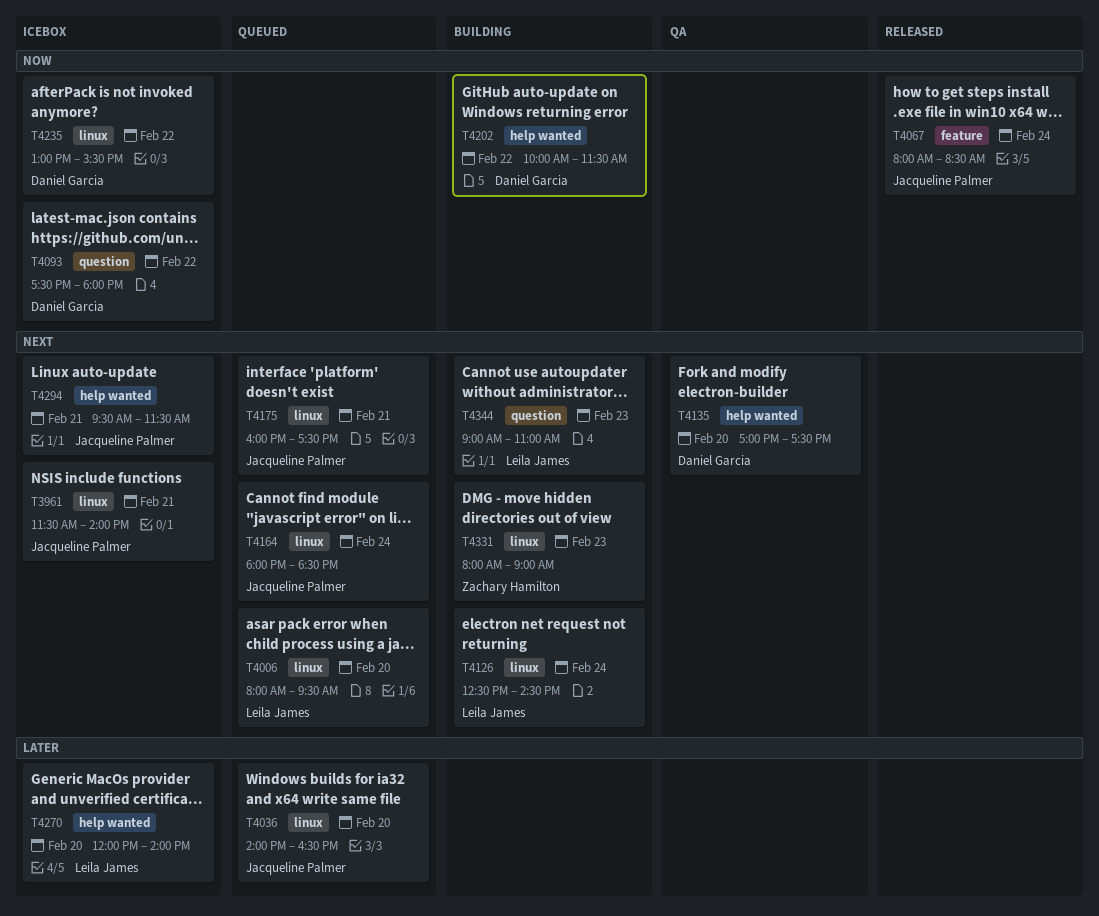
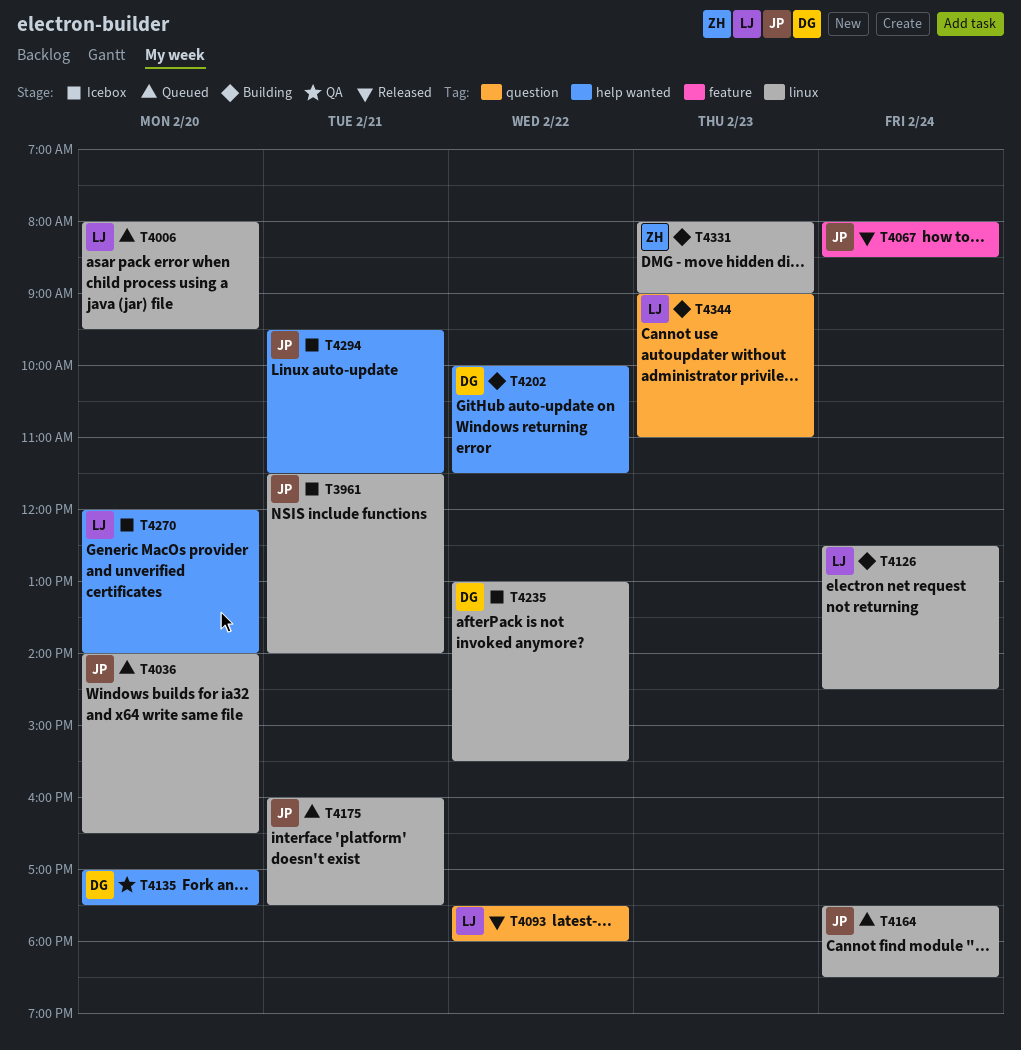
T4093, status: Icebox -> Released
T4093, owner: Daniel Garcia -> Leila James
T4164, begins: 18:00 -> 17:30

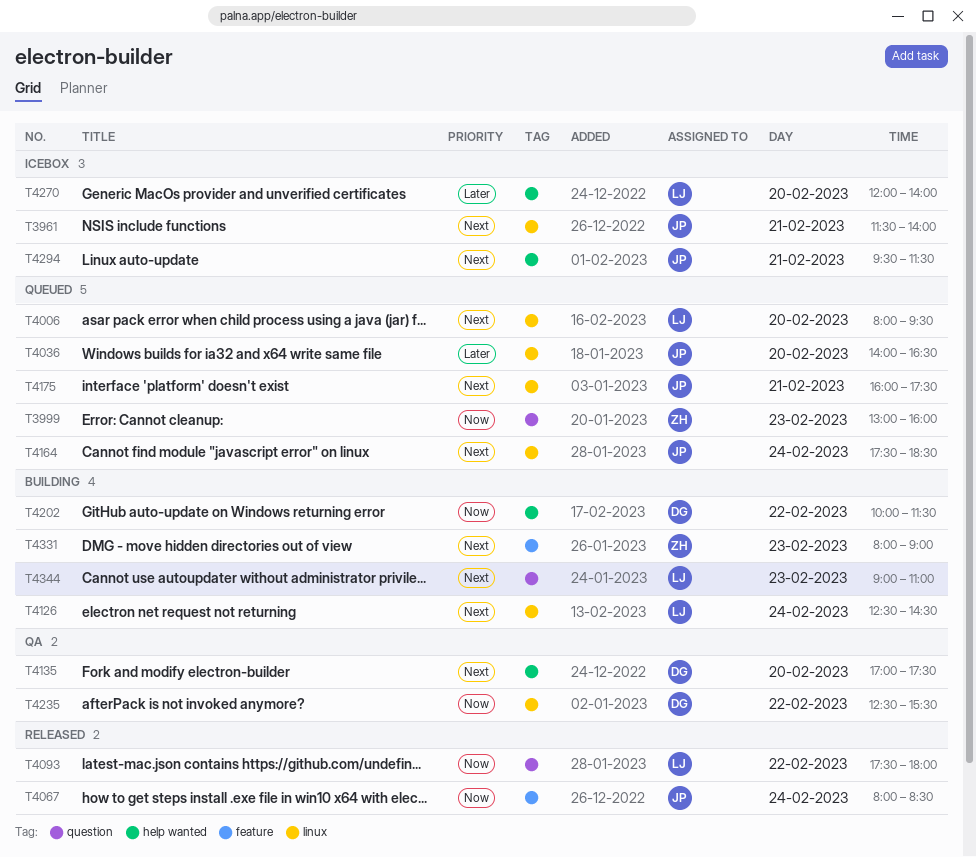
T3999: none -> present
T4235, status: Icebox -> QA
T4235, begins: 13:00 -> 12:30
T4331, label: linux -> feature

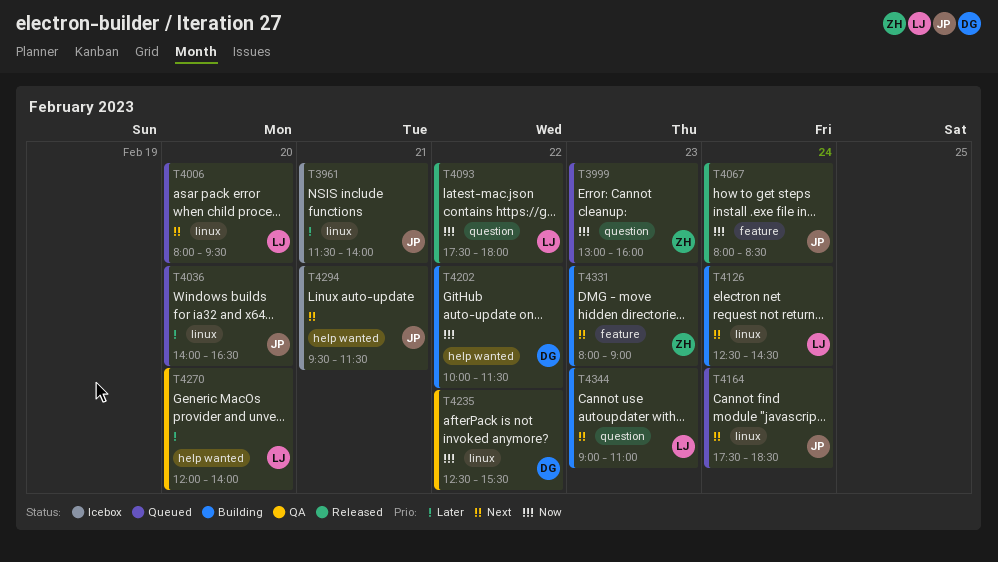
T3961, priority: Next -> Later
T4135: present -> none
T4175: present -> none
T4270, status: Icebox -> QA

